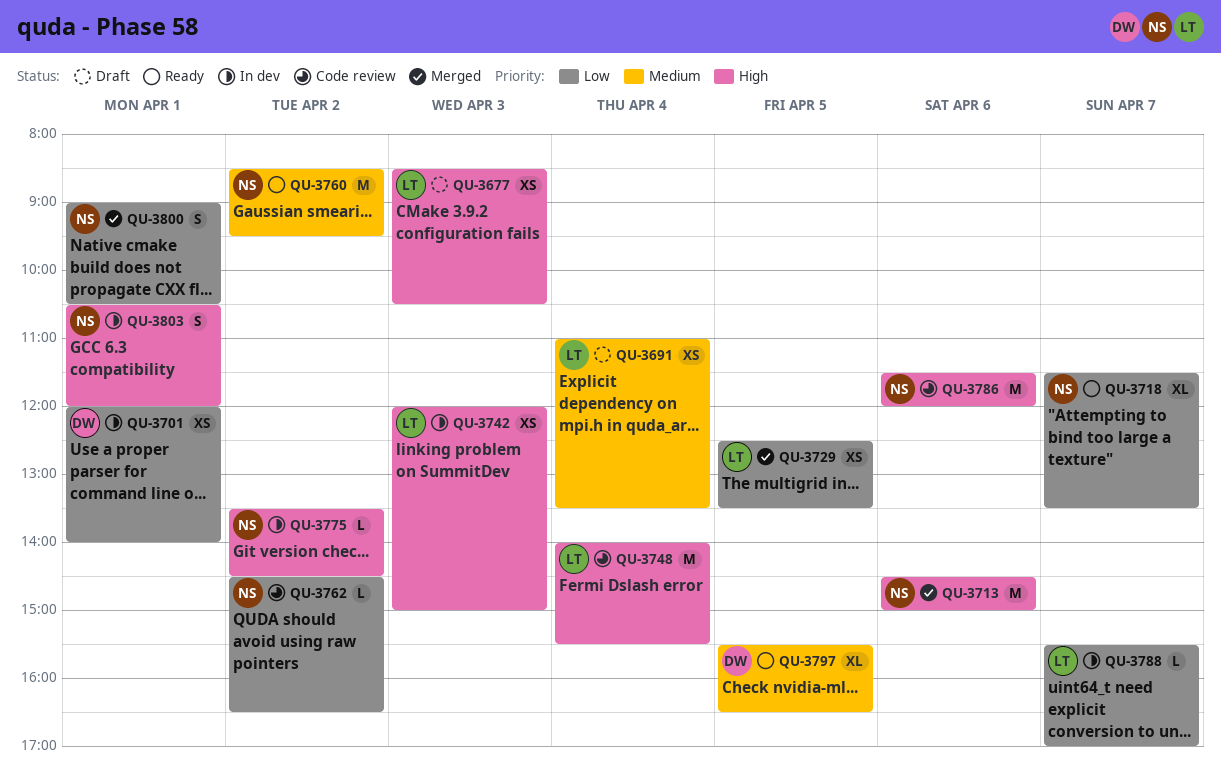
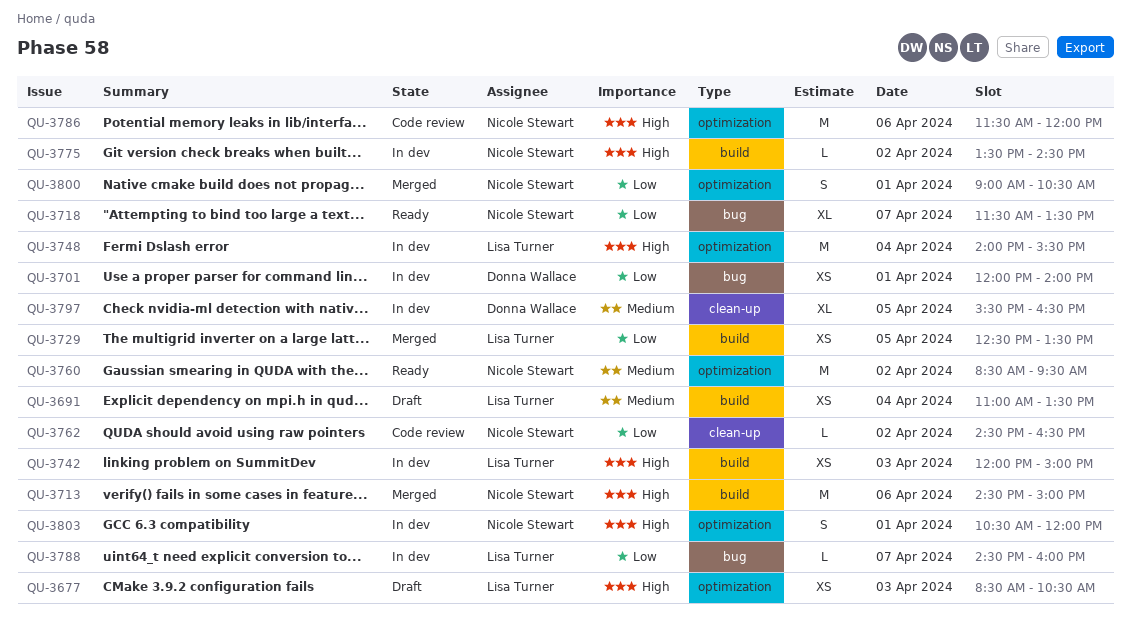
QU-3748, status: Code review -> In dev
QU-3788, begins: 15:30 -> 14:30
QU-3788, ends: 17:00 -> 16:00
QU-3797, status: Ready -> In dev

